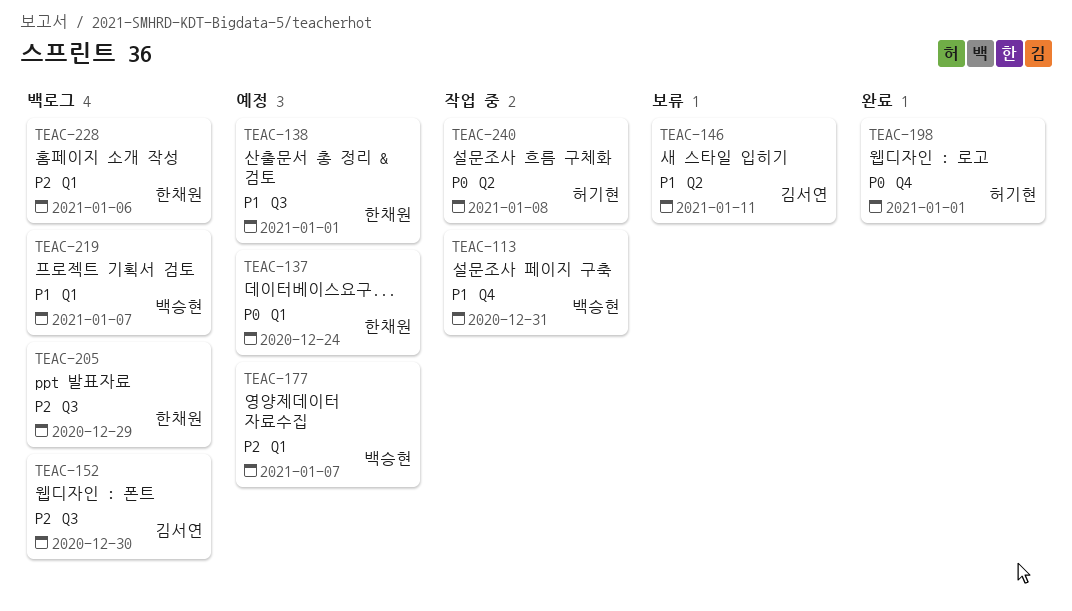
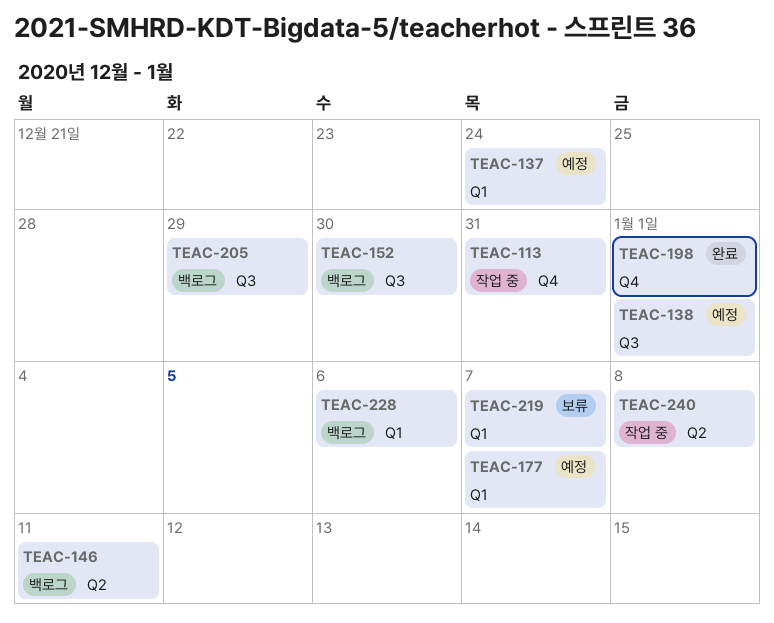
TEAC-146, status: 보류 -> 백로그
TEAC-219, status: 백로그 -> 보류

